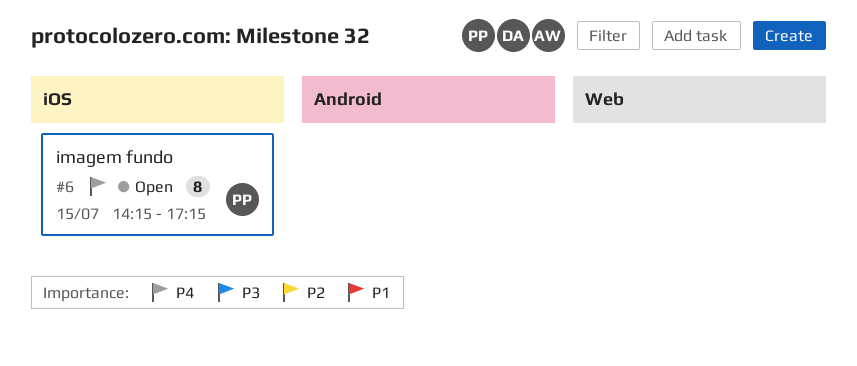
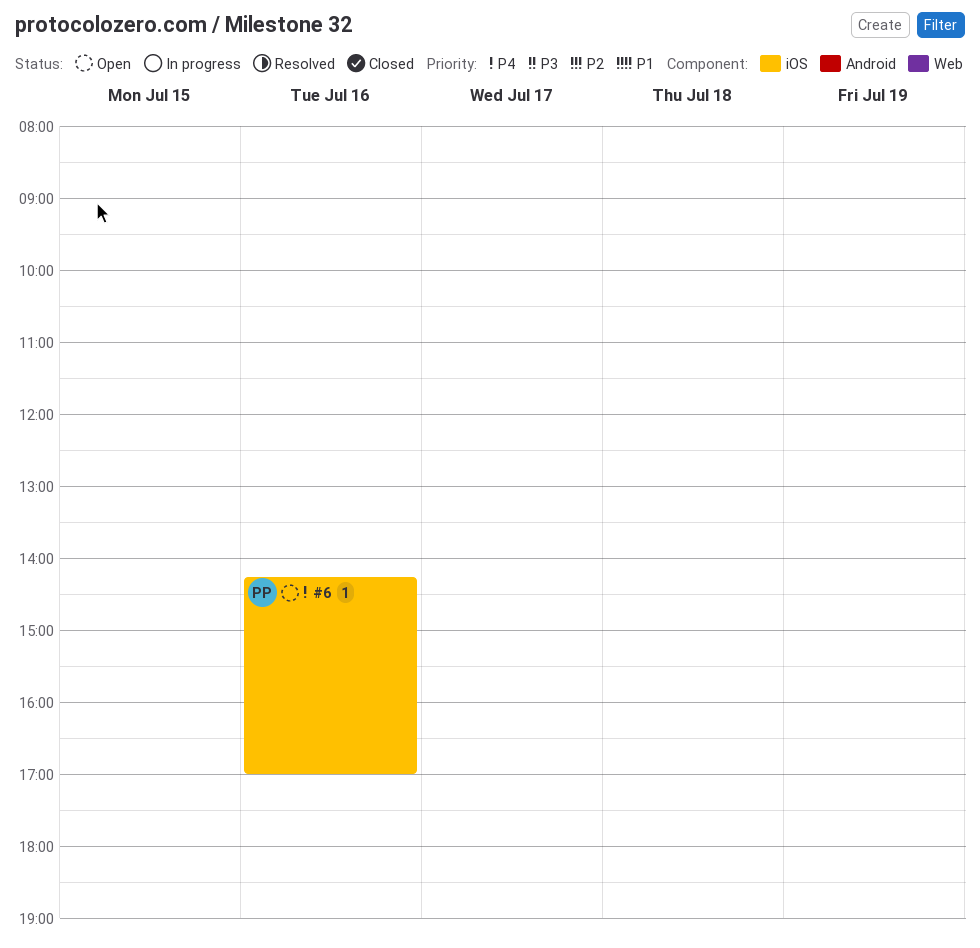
#6, estimate: 8 -> 1
#6, day: Jul 15 -> Jul 16
#6, ends: 17:15 -> 17:00

